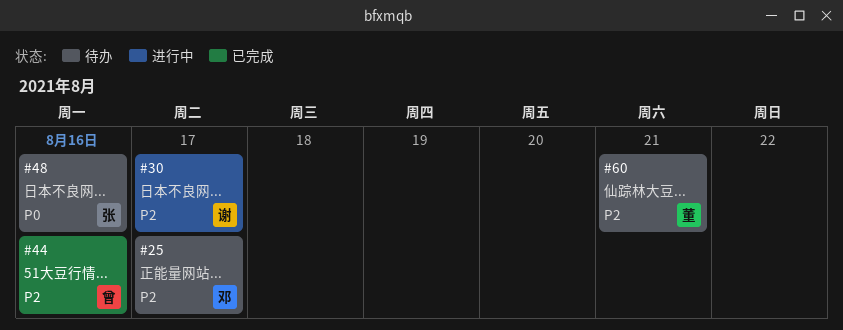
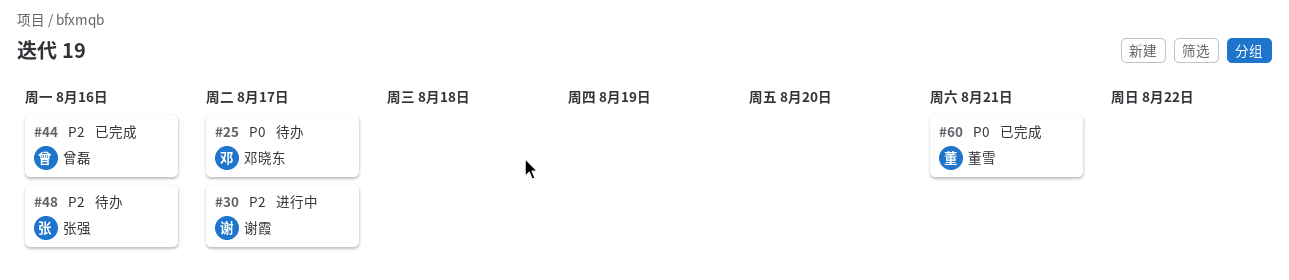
#25, priority: P2 -> P0
#48, priority: P0 -> P2
#60, status: 待办 -> 已完成
#60, priority: P2 -> P0

